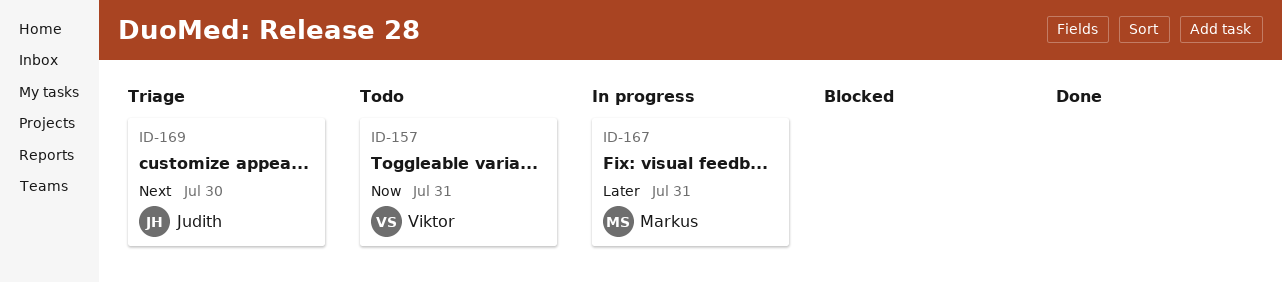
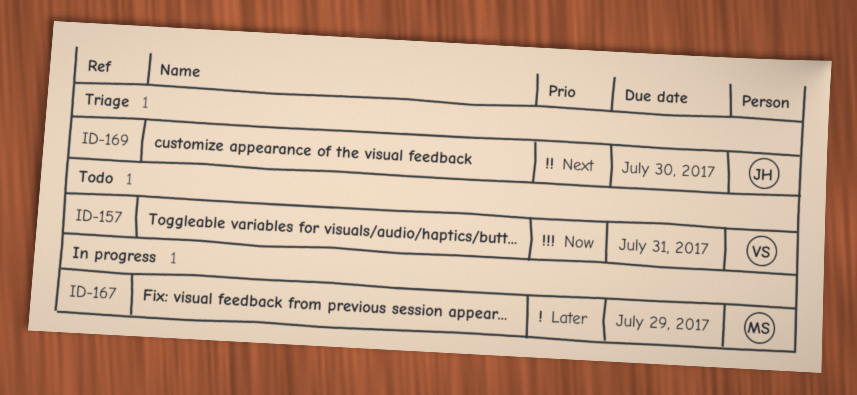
ID-167, due: Jul 31 -> Jul 29

